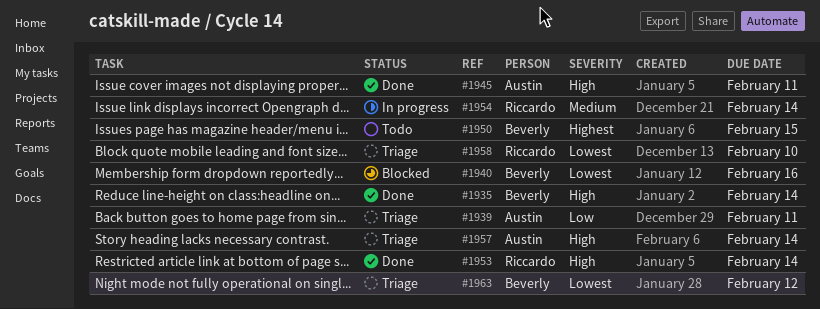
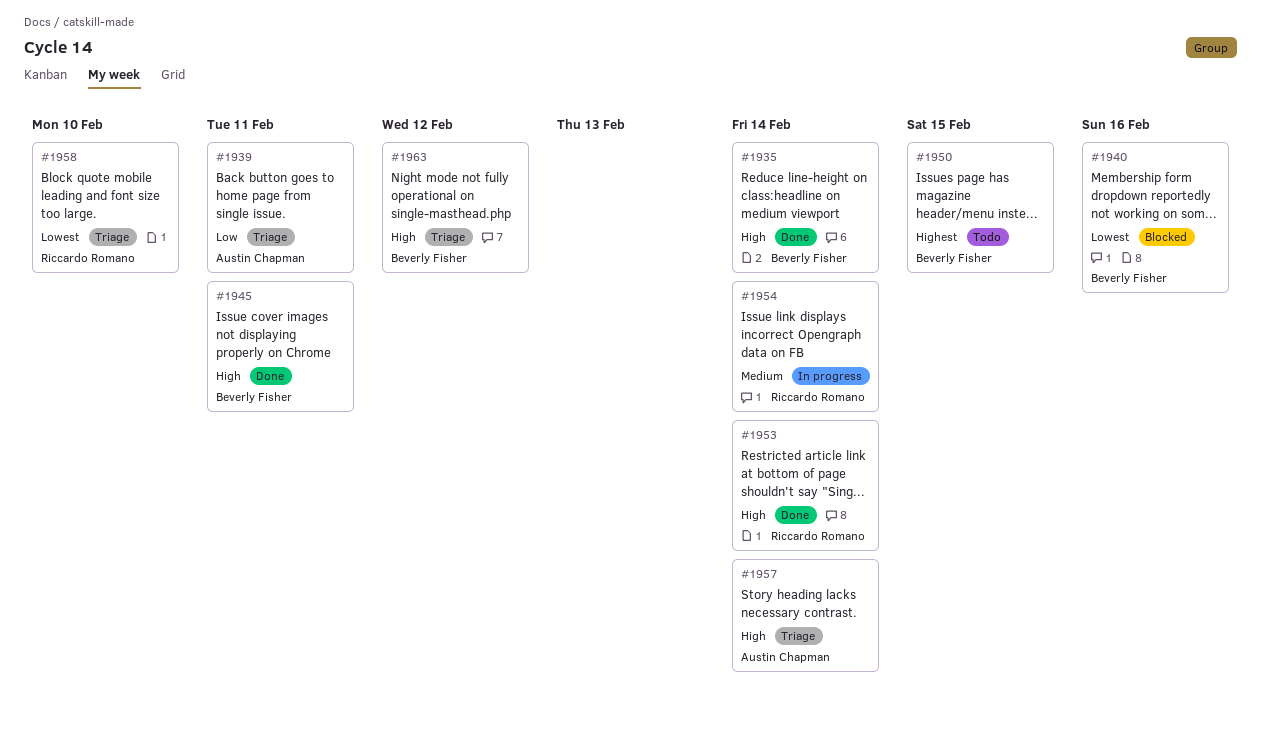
#1945, owner: Austin Chapman -> Beverly Fisher
#1963, priority: Lowest -> High

